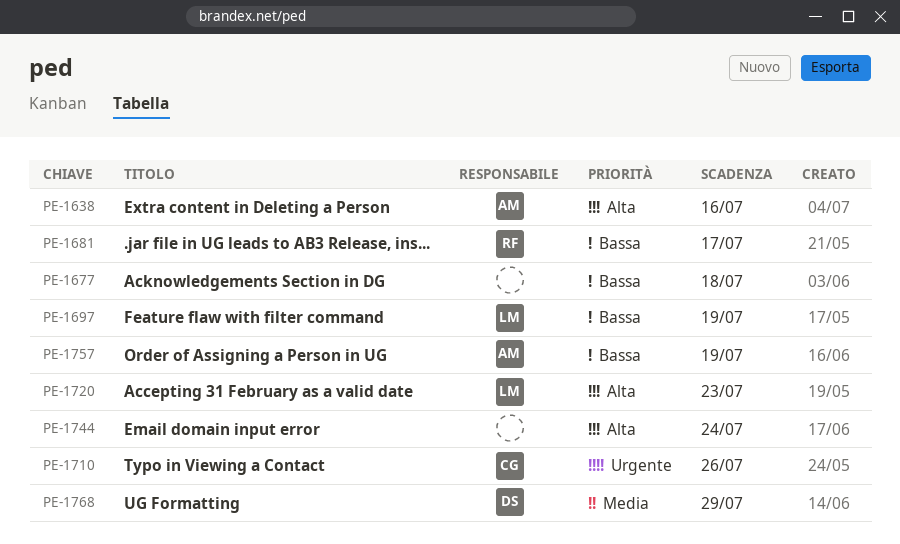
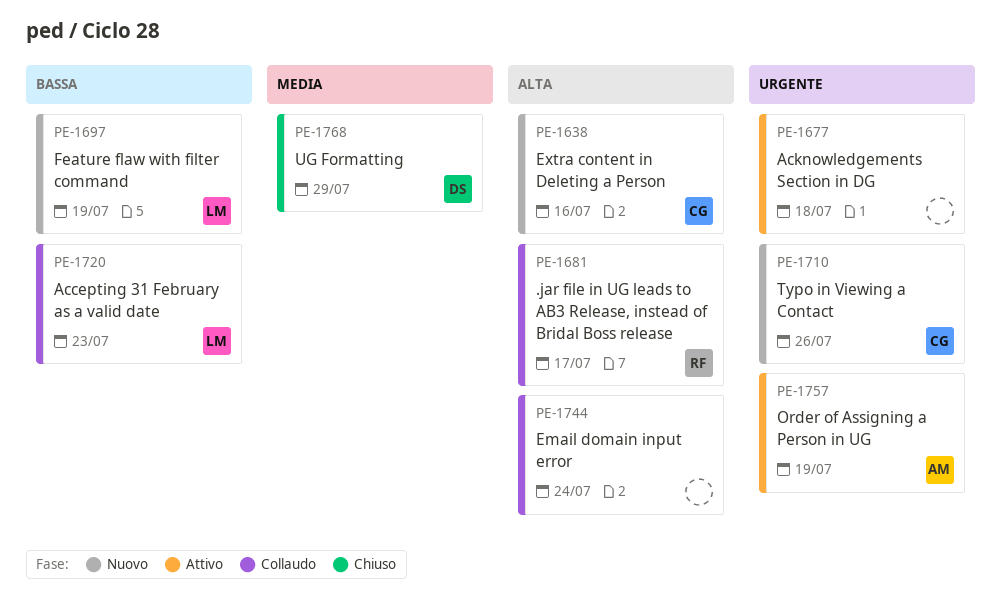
PE-1638, owner: AM -> CG
PE-1677, priority: Bassa -> Urgente
PE-1681, priority: Bassa -> Alta
PE-1720, priority: Alta -> Bassa
PE-1757, priority: Bassa -> Urgente

